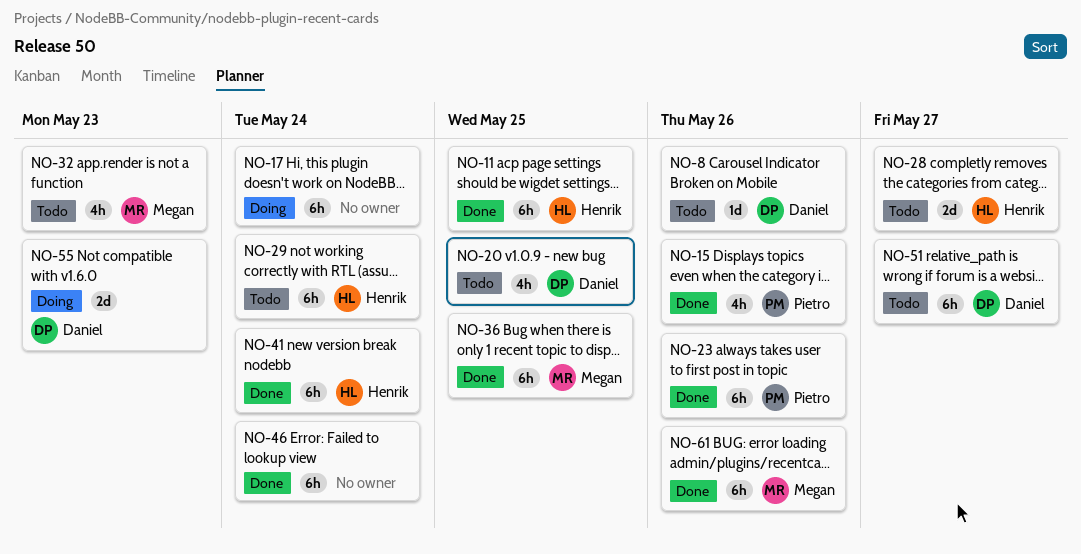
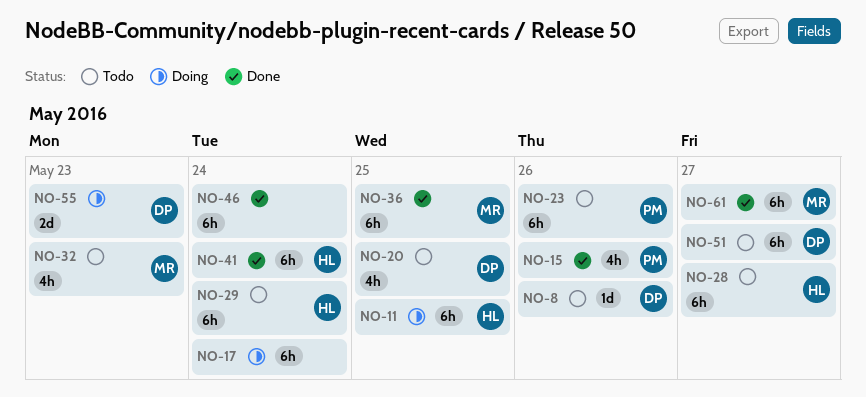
NO-11, status: Done -> Doing
NO-23, status: Done -> Todo
NO-28, estimate: 2d -> 6h
NO-61, due: May 26 -> May 27

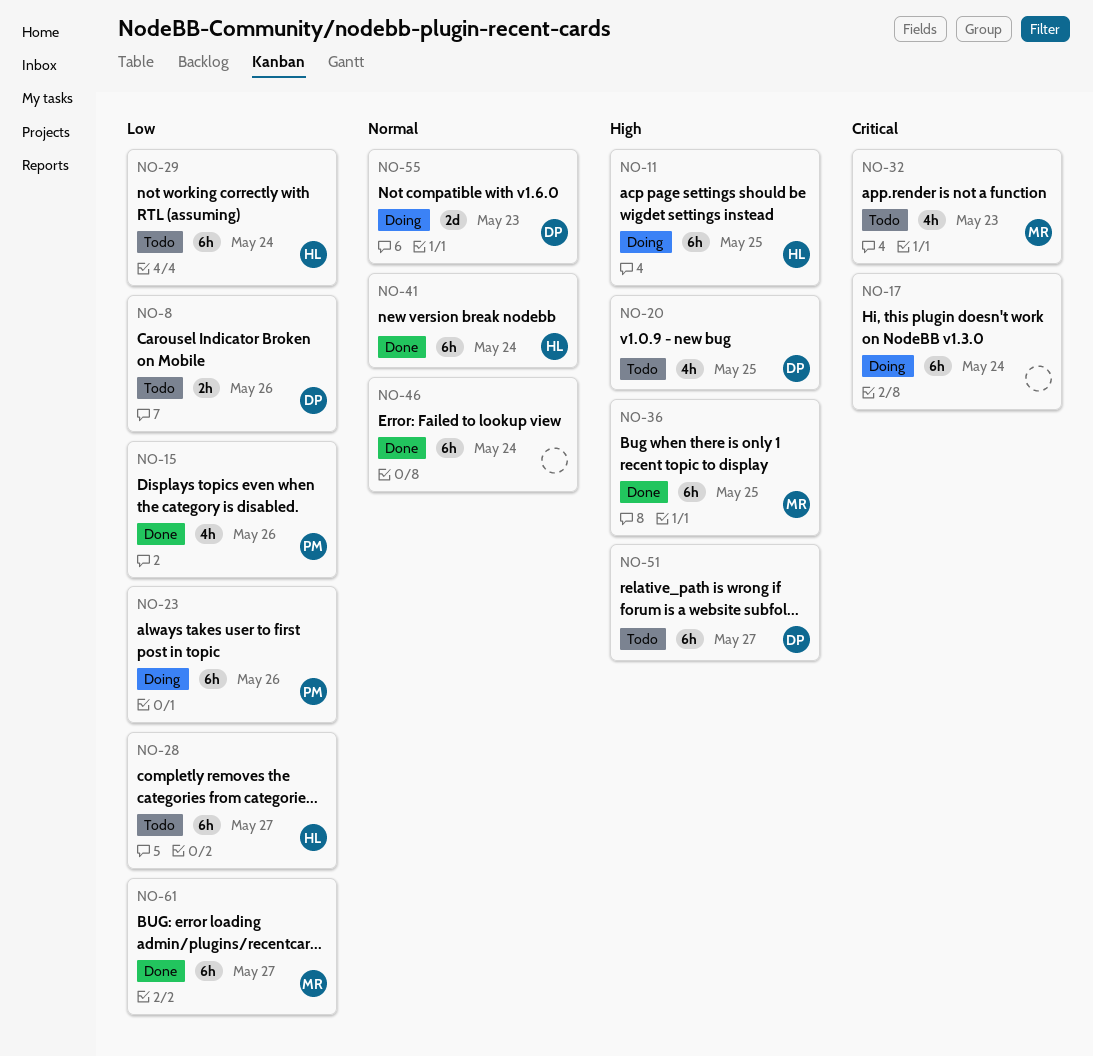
NO-8, estimate: 1d -> 2h
NO-23, status: Todo -> Doing

